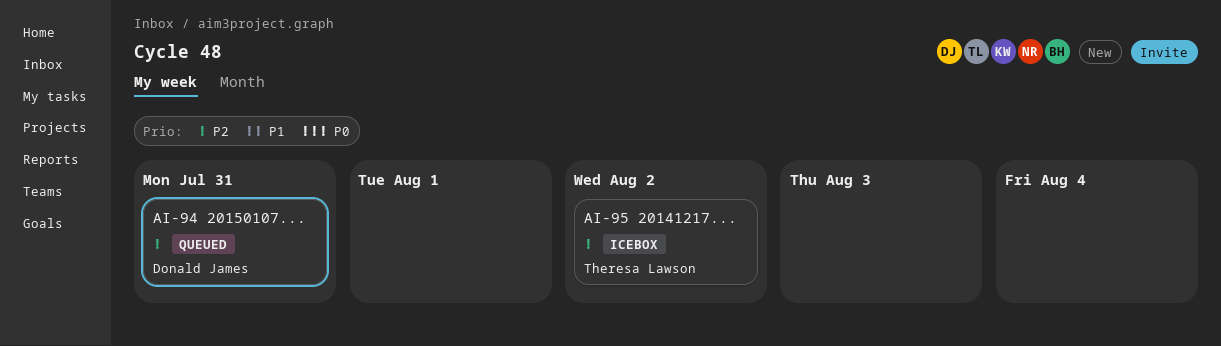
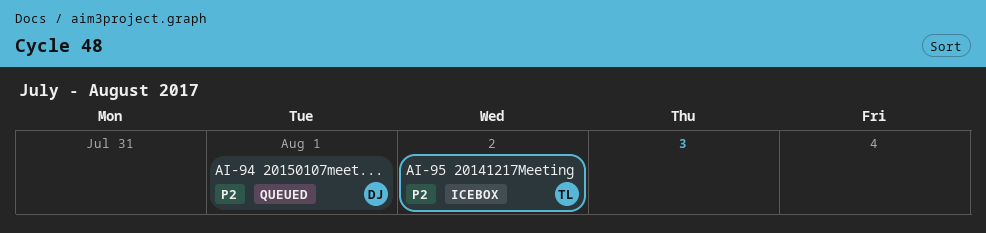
AI-94, due: Jul 31 -> Aug 1

